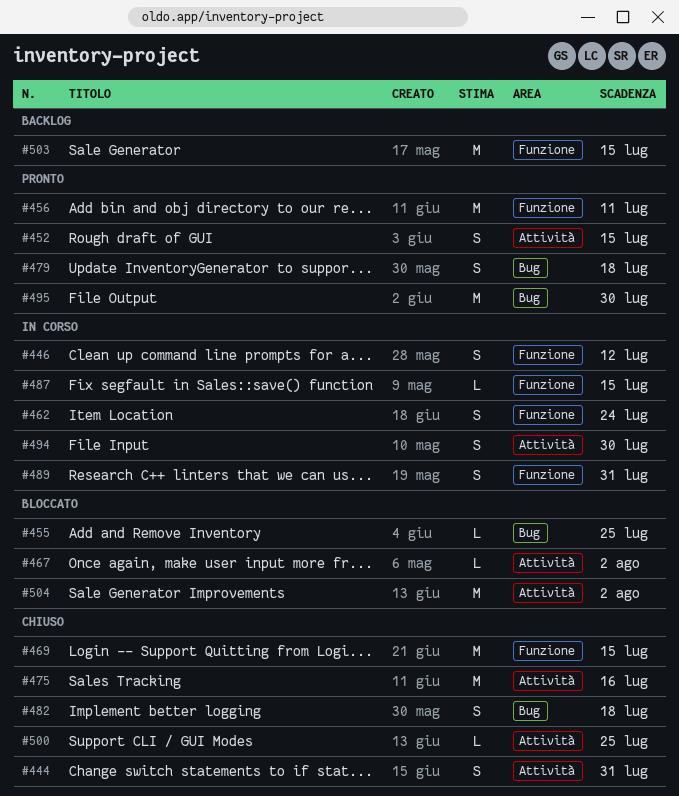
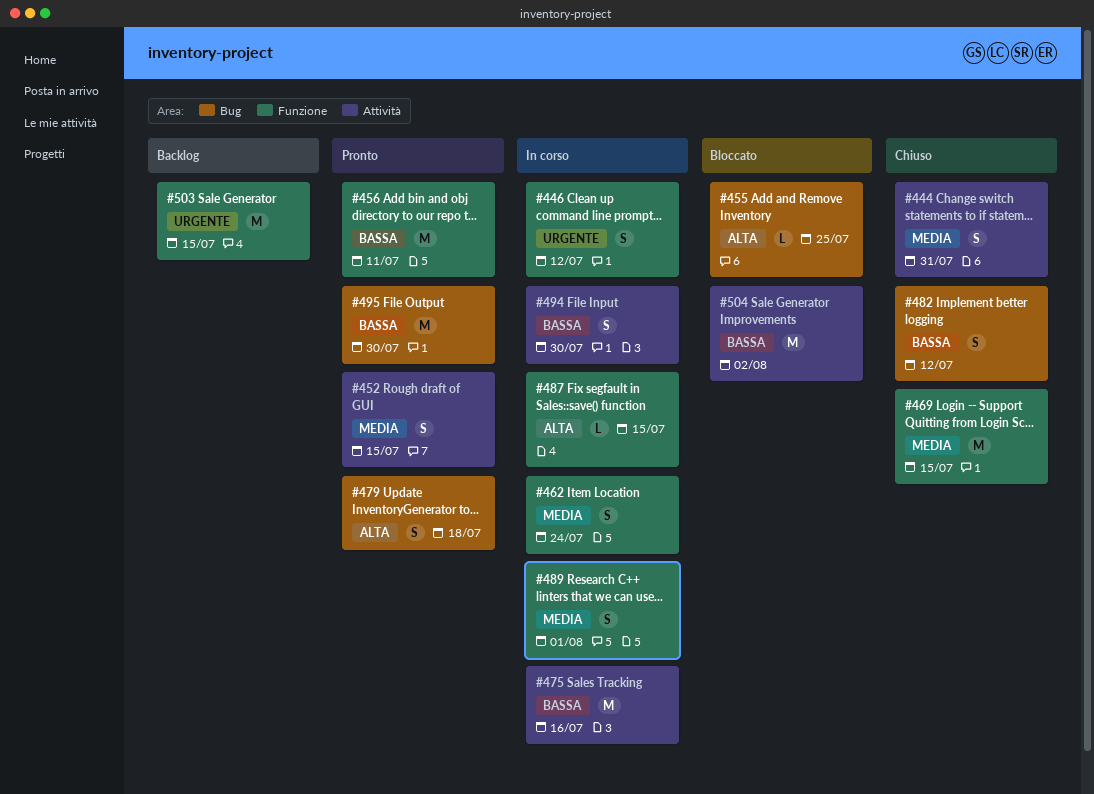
#467: present -> none
#475, status: Chiuso -> In corso
#482, due: Jul 18 -> Jul 12
#489, due: Jul 31 -> Aug 1
#500: present -> none

